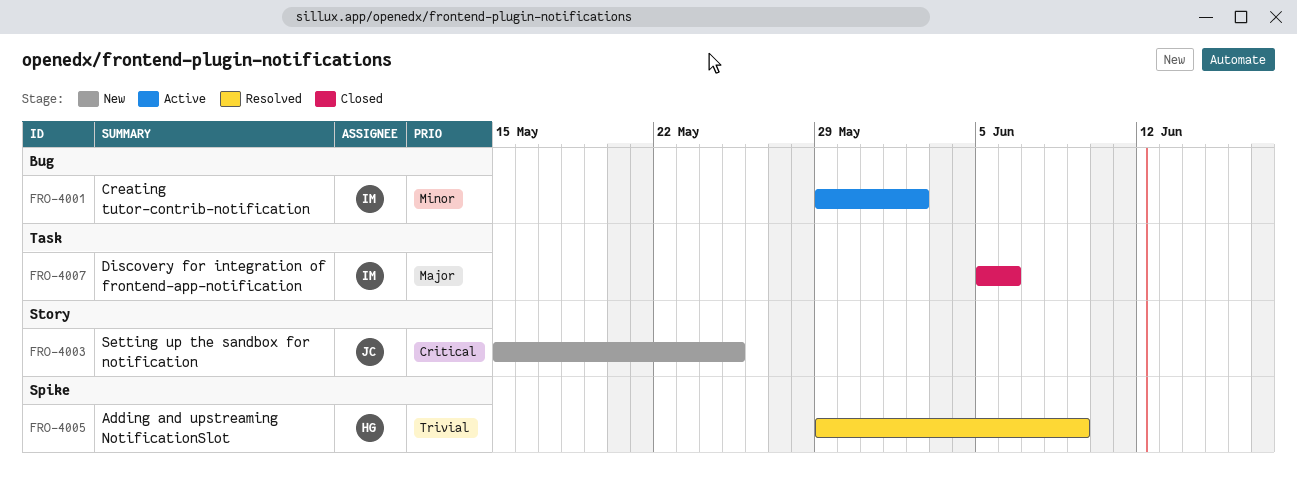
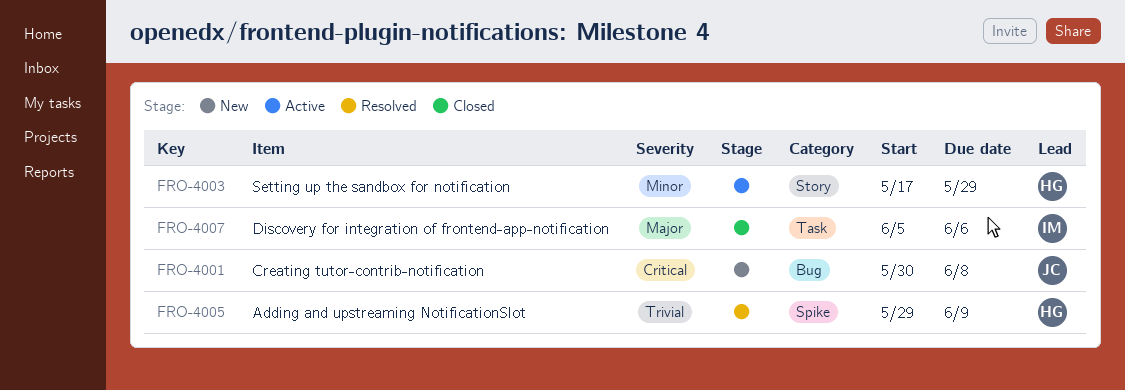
FRO-4001, status: Active -> New
FRO-4001, owner: IM -> JC
FRO-4001, priority: Minor -> Critical
FRO-4001, start: May 29 -> May 30
FRO-4001, due: Jun 2 -> Jun 8
FRO-4003, status: New -> Active
FRO-4003, owner: JC -> HG
FRO-4003, priority: Critical -> Minor
FRO-4003, start: May 15 -> May 17
FRO-4003, due: May 25 -> May 29

